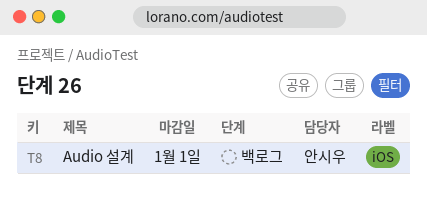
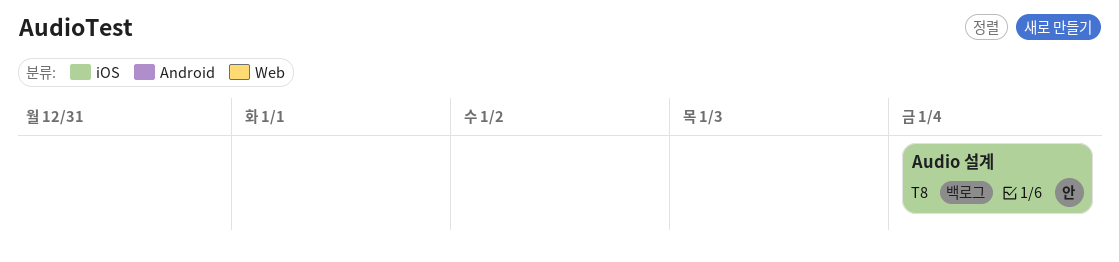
T8, due: Jan 1 -> Jan 4

